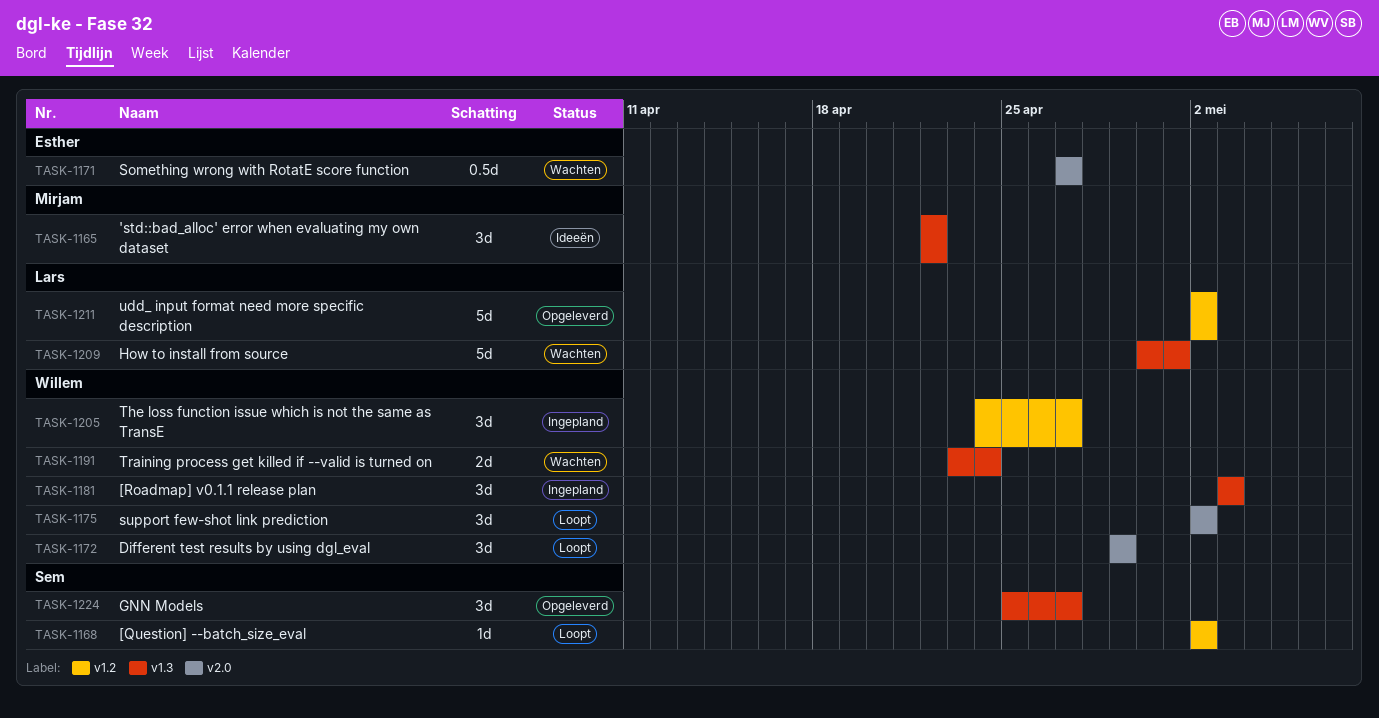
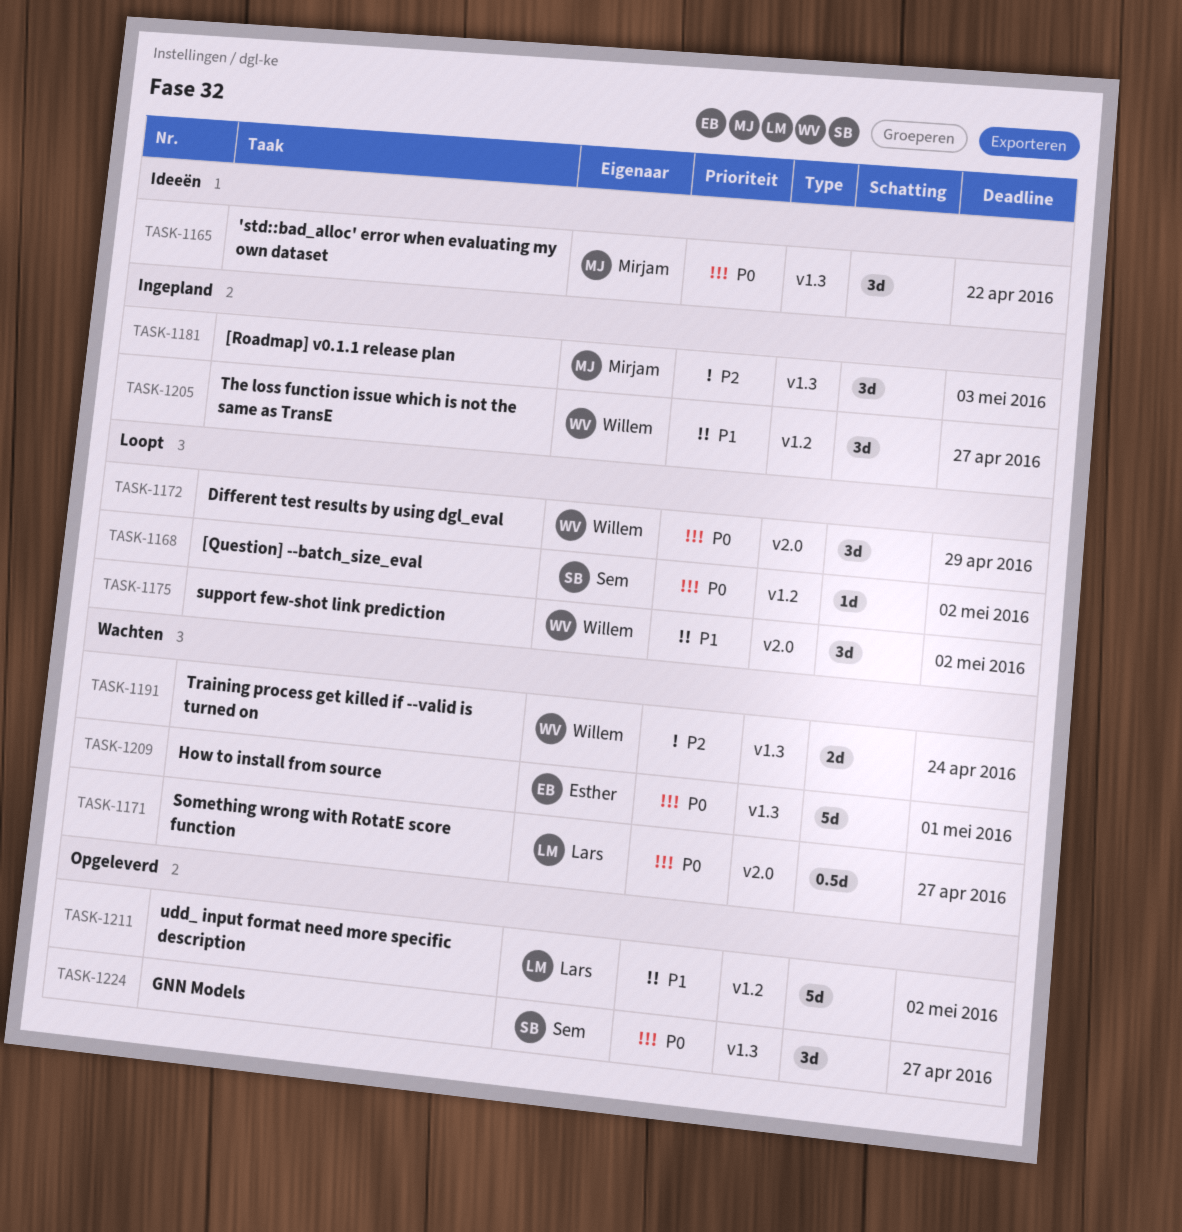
TASK-1171, owner: Esther -> Lars
TASK-1181, owner: Willem -> Mirjam
TASK-1209, owner: Lars -> Esther

